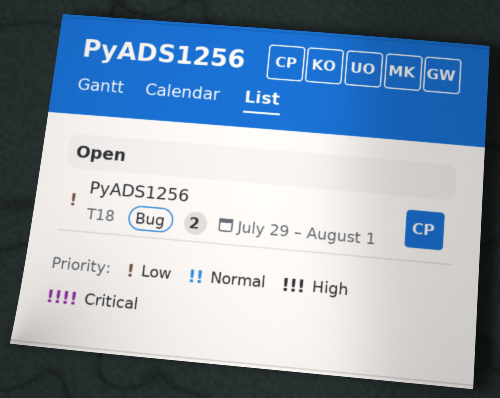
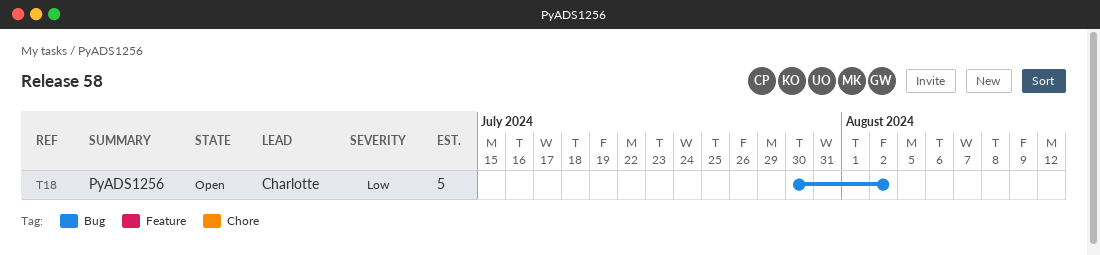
T18, estimate: 2 -> 5
T18, start: Jul 29 -> Jul 30
T18, due: Aug 1 -> Aug 2

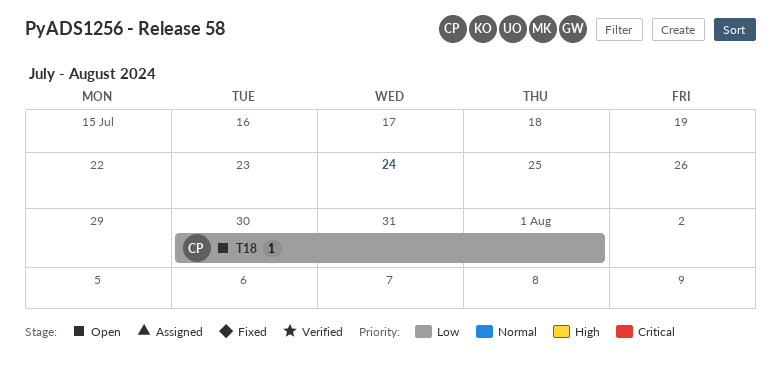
T18, estimate: 5 -> 1
T18, due: Aug 2 -> Aug 1

